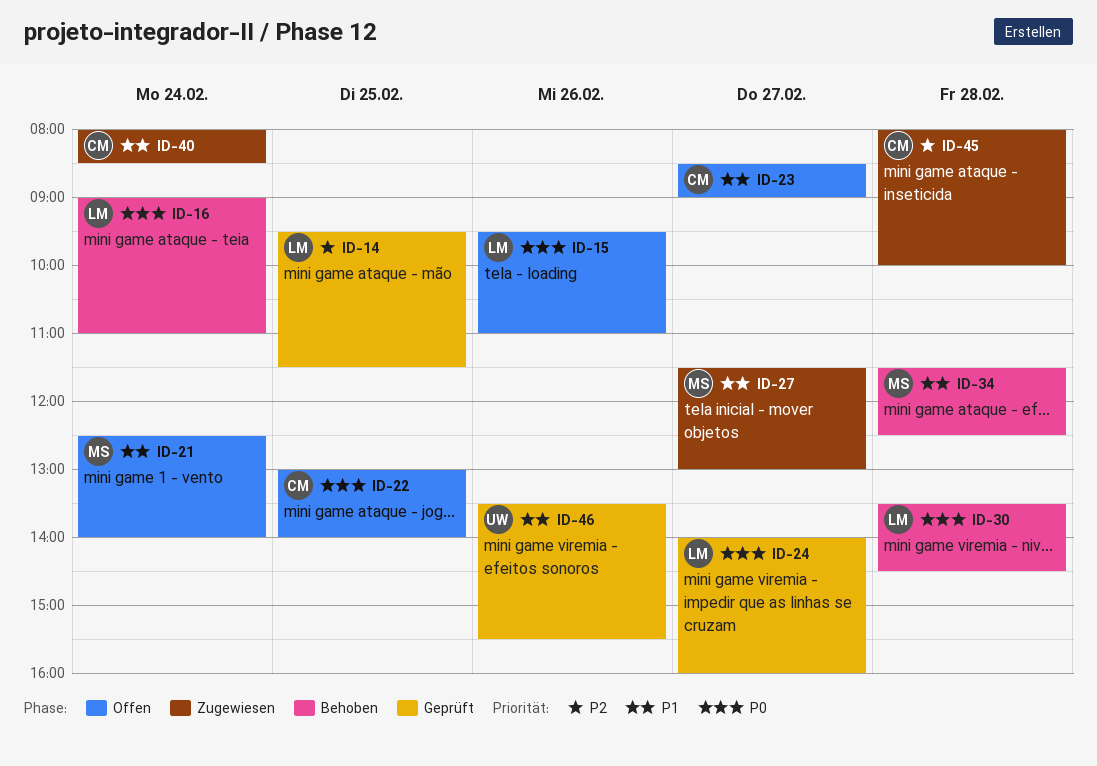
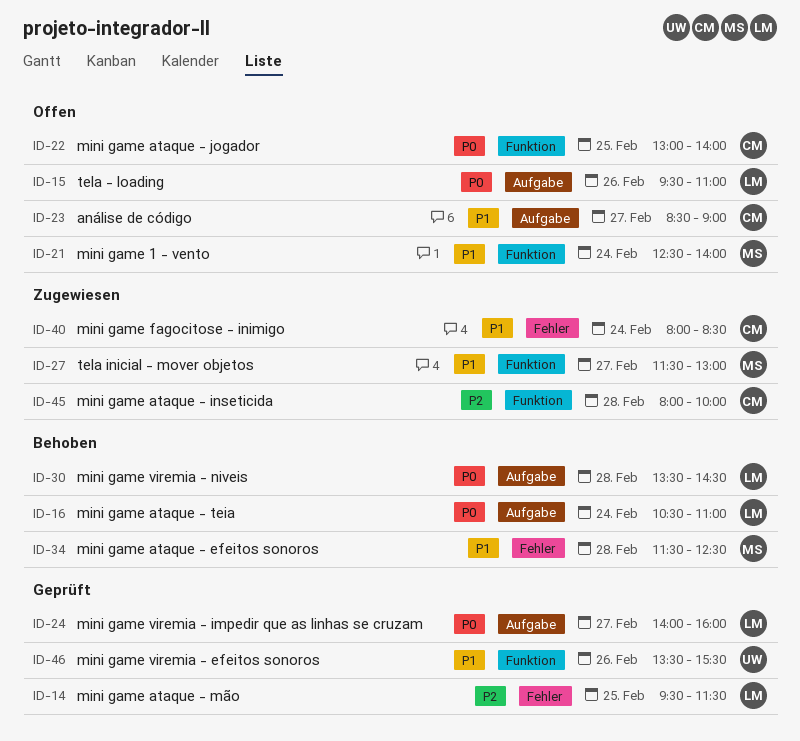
ID-16, begins: 09:00 -> 10:30

